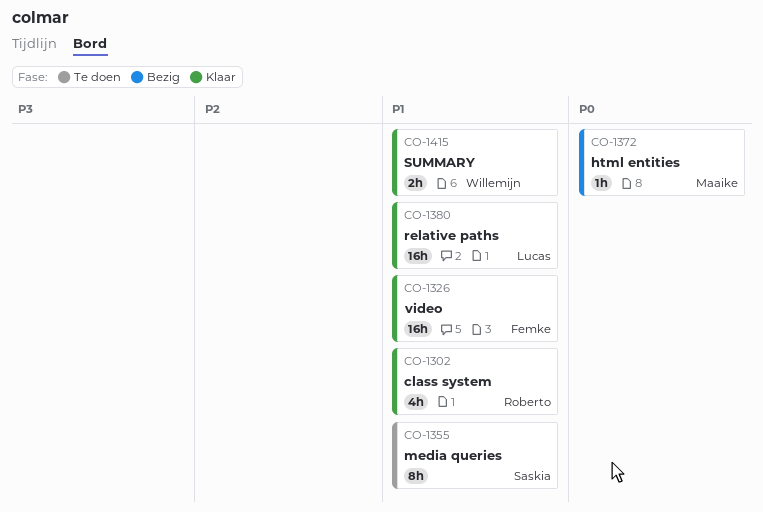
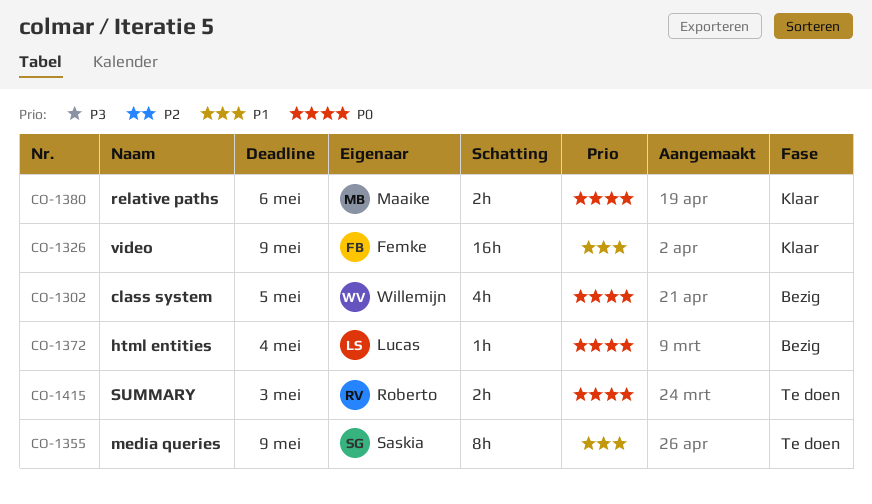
CO-1302, status: Klaar -> Bezig
CO-1302, owner: Roberto -> Willemijn
CO-1302, priority: P1 -> P0
CO-1372, owner: Maaike -> Lucas
CO-1380, owner: Lucas -> Maaike
CO-1380, priority: P1 -> P0
CO-1380, estimate: 16h -> 2h
CO-1415, status: Klaar -> Te doen
CO-1415, owner: Willemijn -> Roberto
CO-1415, priority: P1 -> P0

